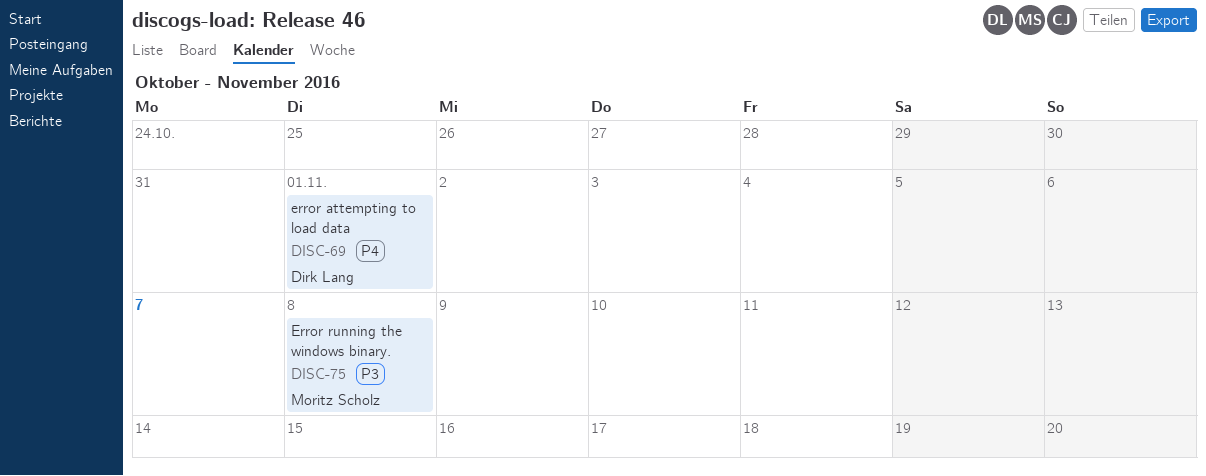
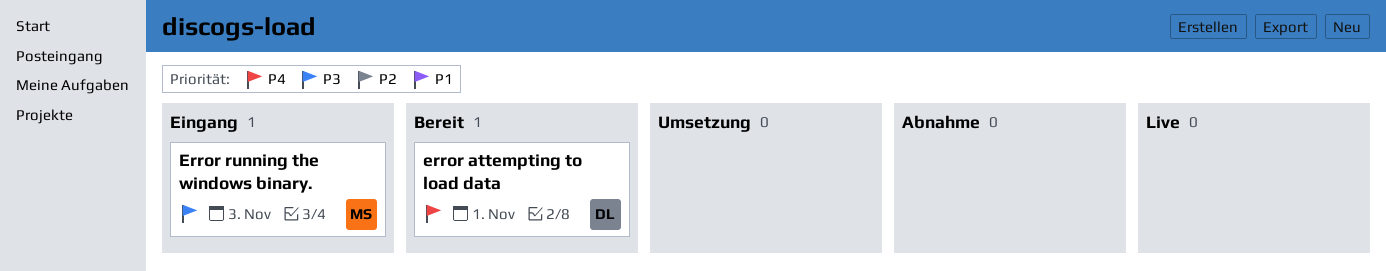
Error running the windows binary., due: Nov 8 -> Nov 3

